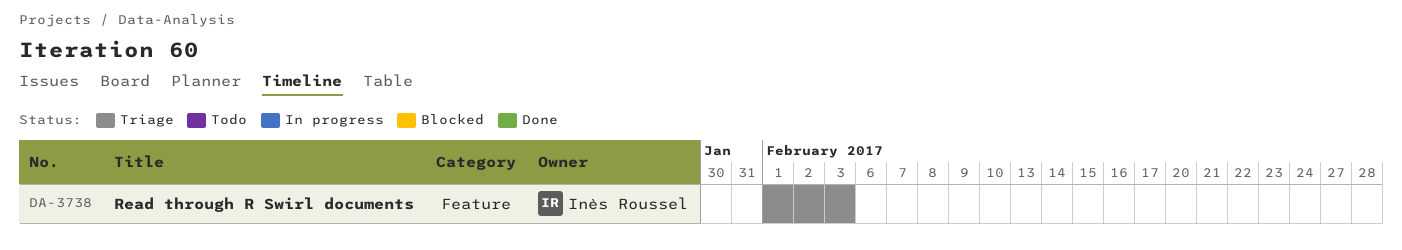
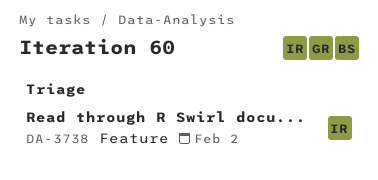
DA-3738, due: Feb 3 -> Feb 2

